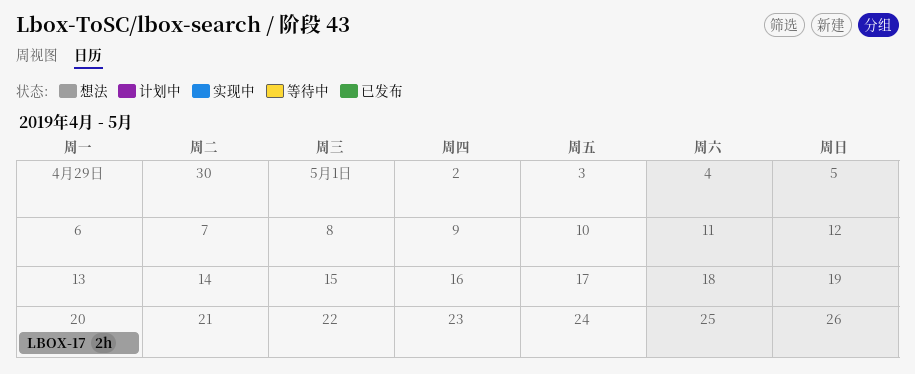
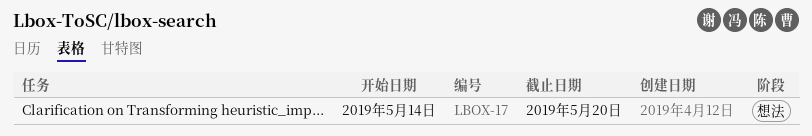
LBOX-17, start: May 20 -> May 14

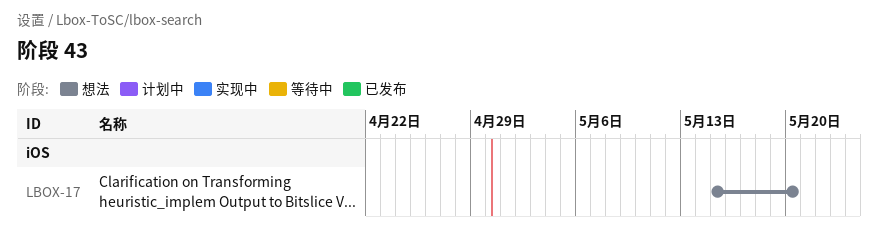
LBOX-17, start: May 14 -> May 15

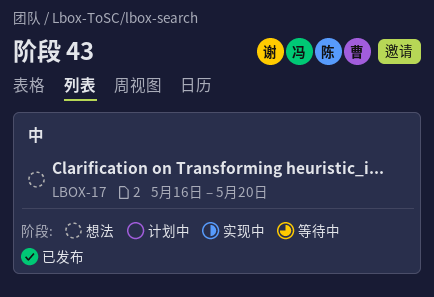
LBOX-17, start: May 15 -> May 16

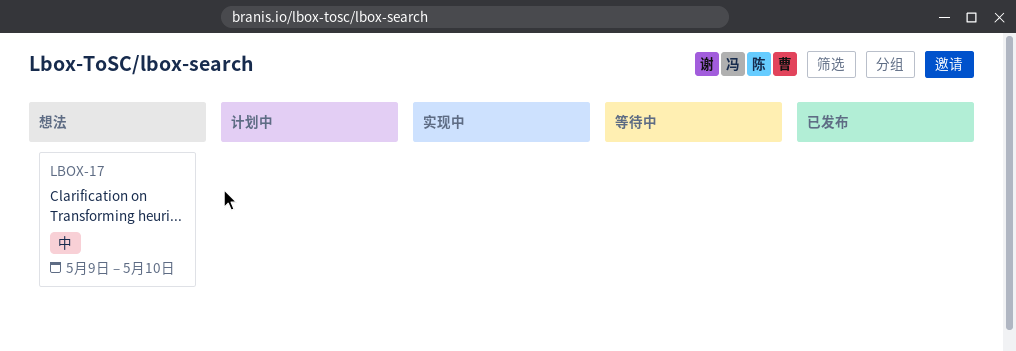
LBOX-17, start: May 16 -> May 9
LBOX-17, due: May 20 -> May 10

